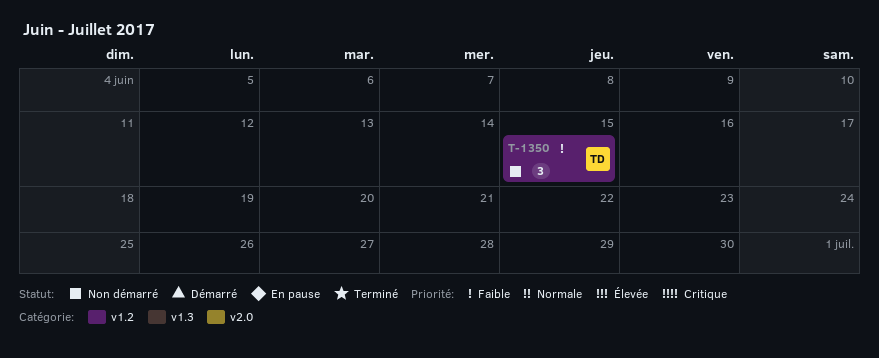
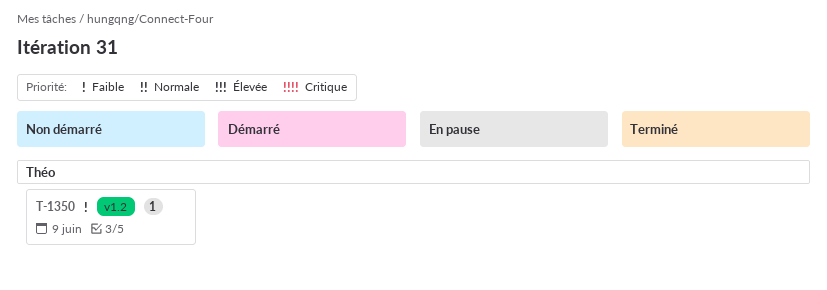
T-1350, estimate: 3 -> 1
T-1350, due: Jun 15 -> Jun 9

